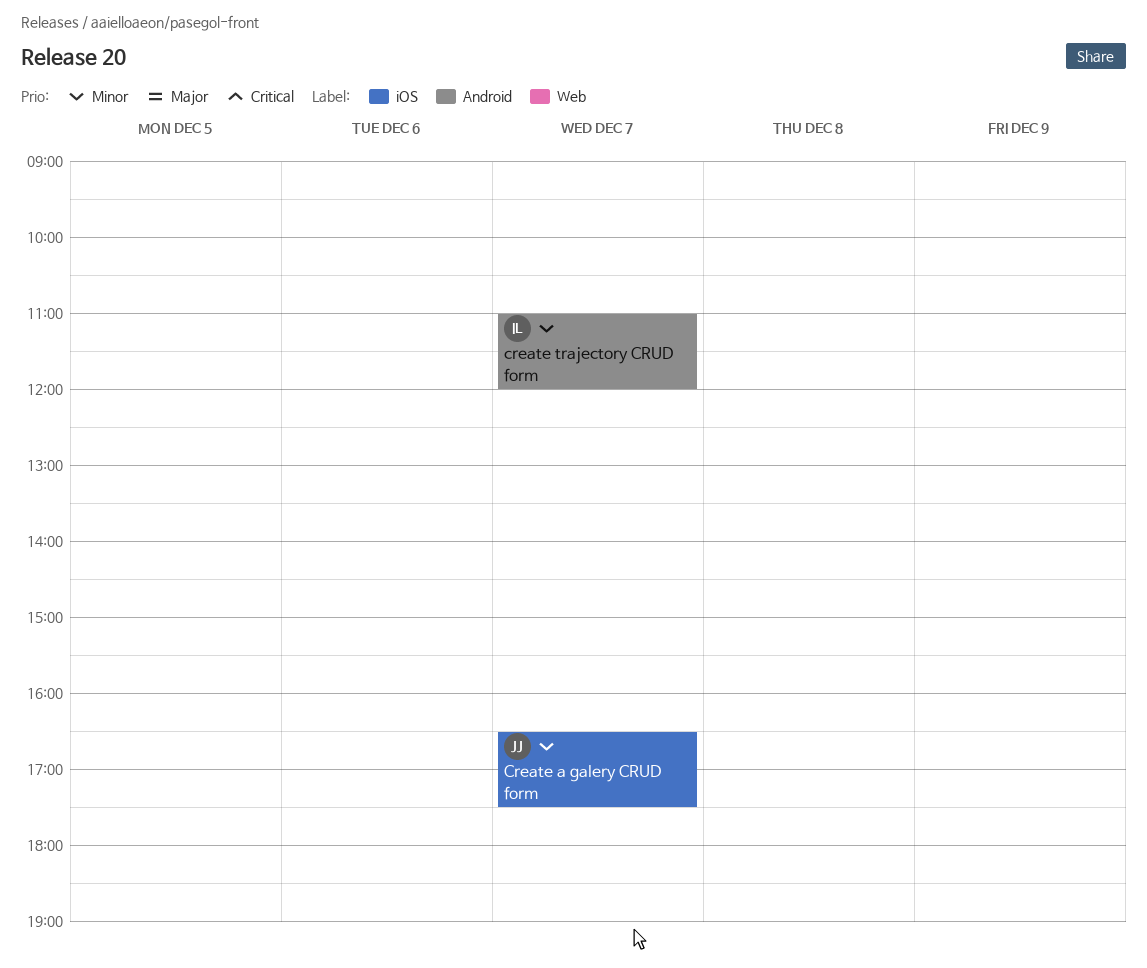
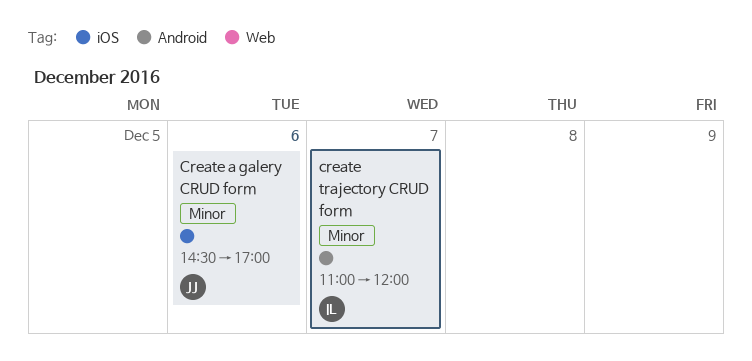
Create a galery CRUD form, day: Dec 7 -> Dec 6
Create a galery CRUD form, begins: 16:30 -> 14:30
Create a galery CRUD form, ends: 17:30 -> 17:00

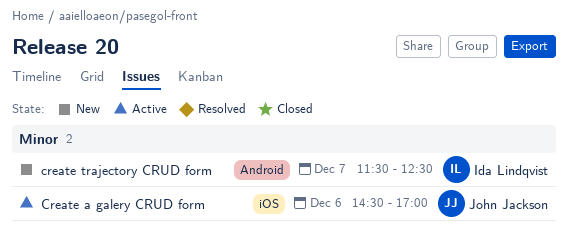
create trajectory CRUD form, begins: 11:00 -> 11:30
create trajectory CRUD form, ends: 12:00 -> 12:30

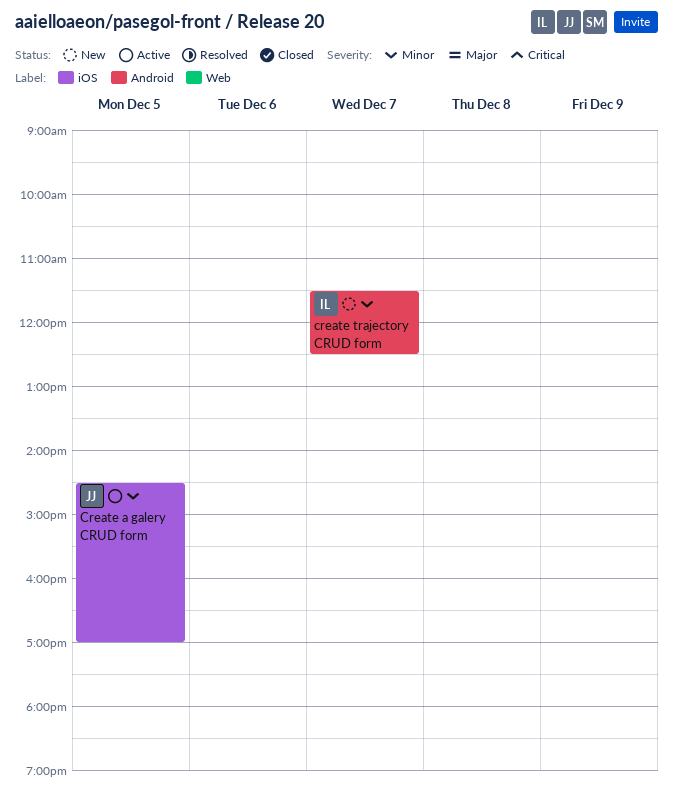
Create a galery CRUD form, day: Dec 6 -> Dec 5

